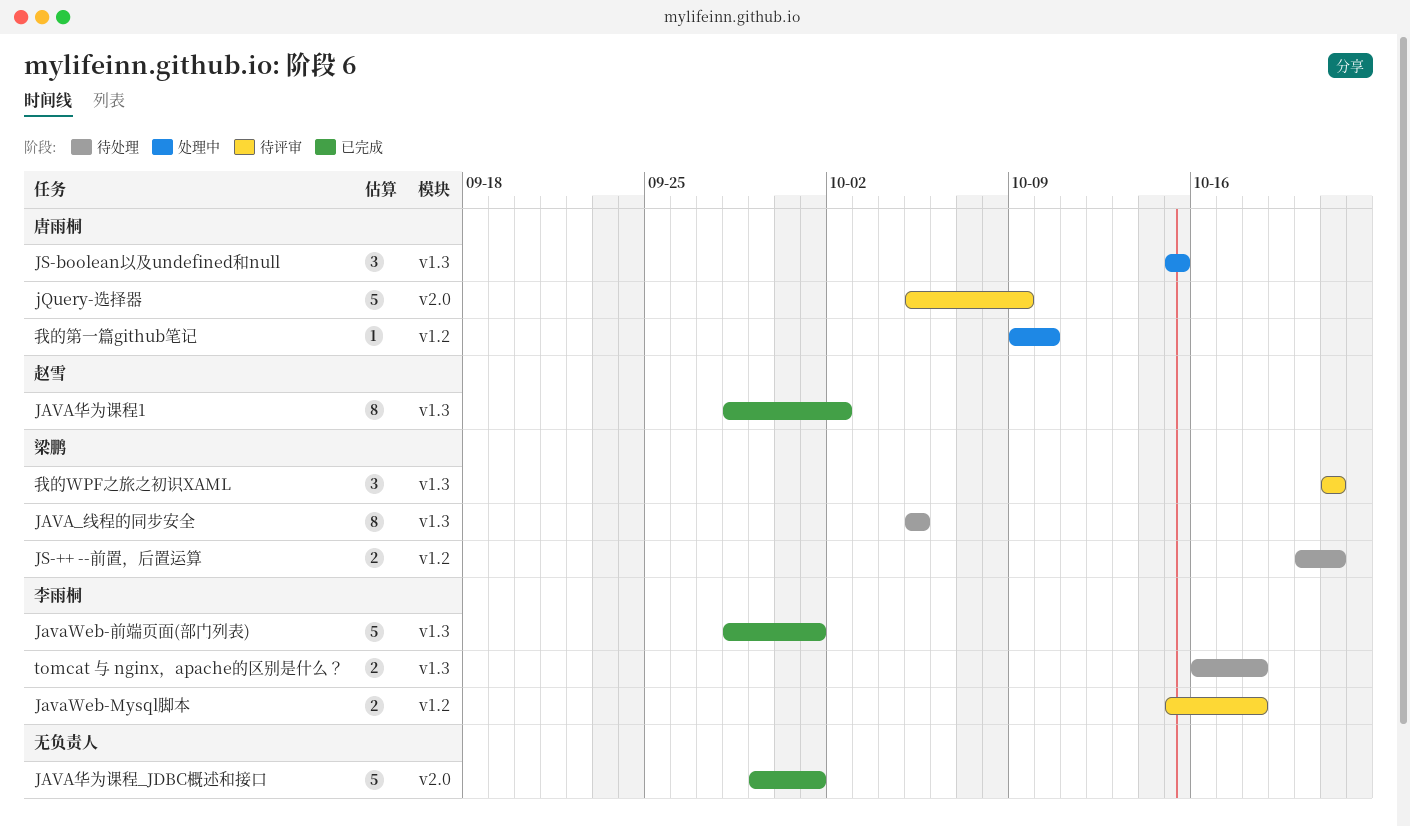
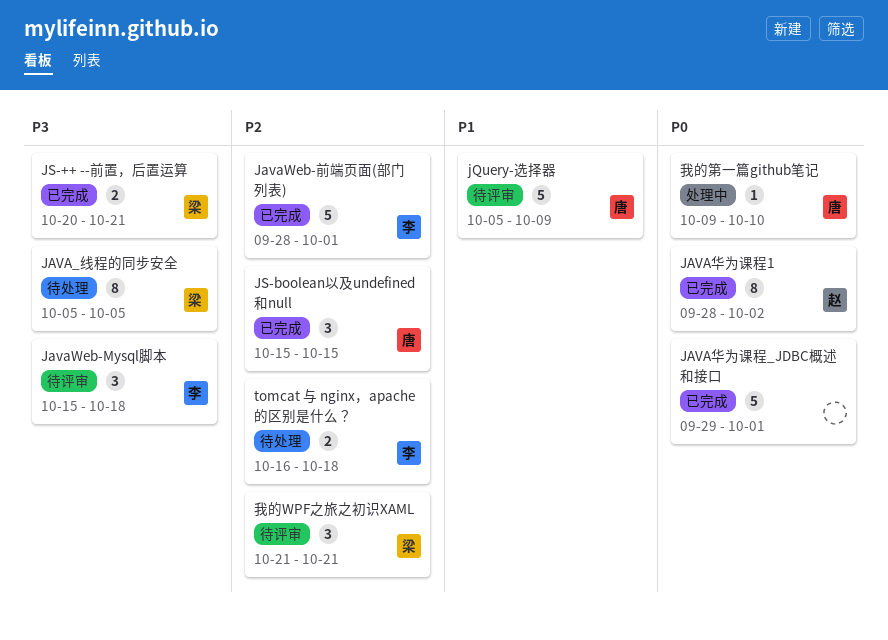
JavaWeb-Mysql脚本, estimate: 2 -> 3
JS-++ --前置，后置运算, status: 待处理 -> 已完成
JS-boolean以及undefined和null, status: 处理中 -> 已完成

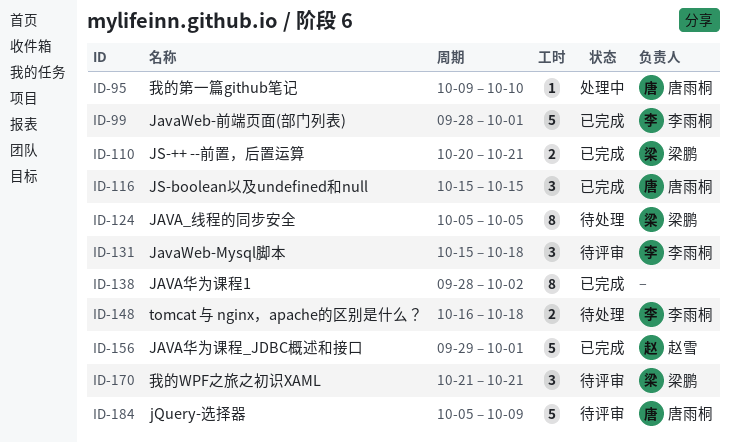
JAVA华为课程1, owner: 赵雪 -> none
JAVA华为课程_JDBC概述和接口, owner: none -> 赵雪

